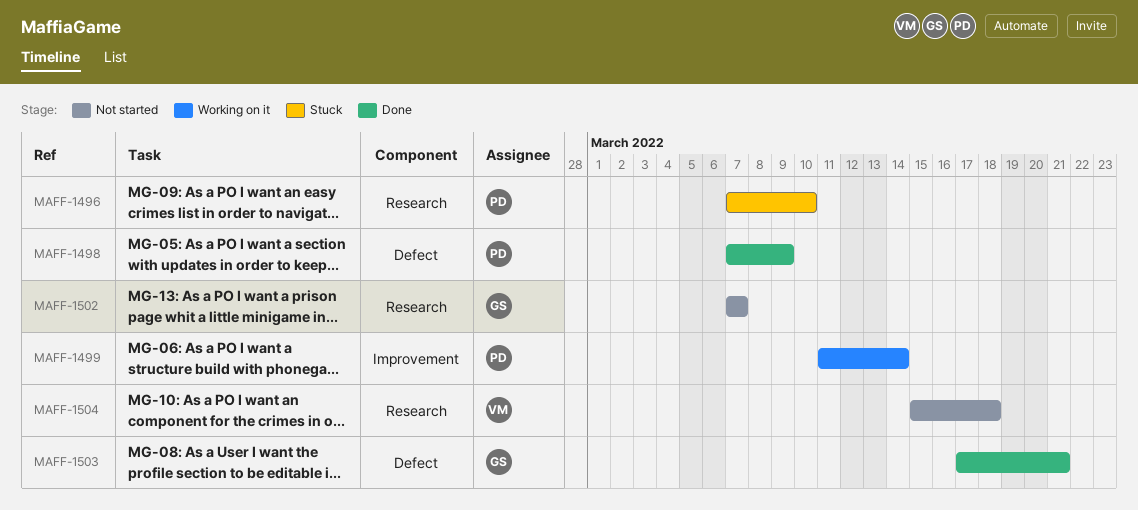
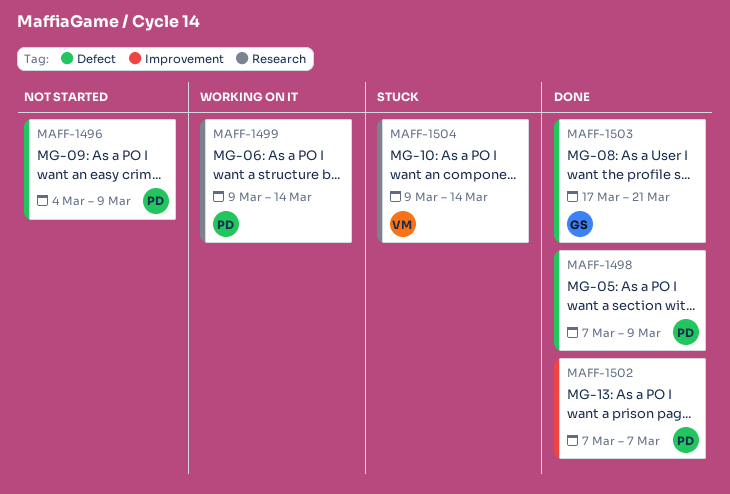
MAFF-1496, status: Stuck -> Not started
MAFF-1496, label: Research -> Defect
MAFF-1496, start: Mar 7 -> Mar 4
MAFF-1496, due: Mar 10 -> Mar 9
MAFF-1499, label: Improvement -> Research
MAFF-1499, start: Mar 11 -> Mar 9
MAFF-1502, status: Not started -> Done
MAFF-1502, owner: GS -> PD
MAFF-1502, label: Research -> Improvement
MAFF-1504, status: Not started -> Stuck
MAFF-1504, start: Mar 15 -> Mar 9
MAFF-1504, due: Mar 18 -> Mar 14

